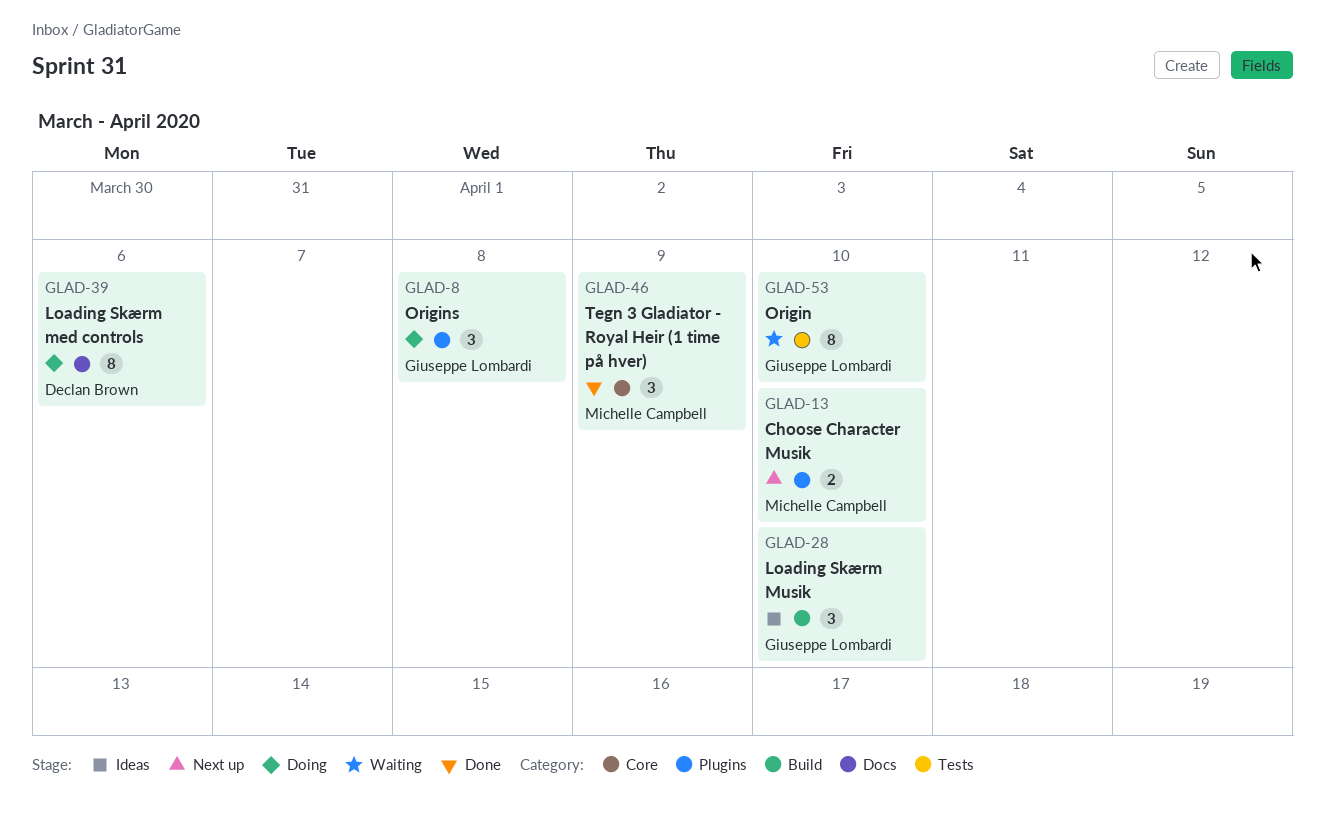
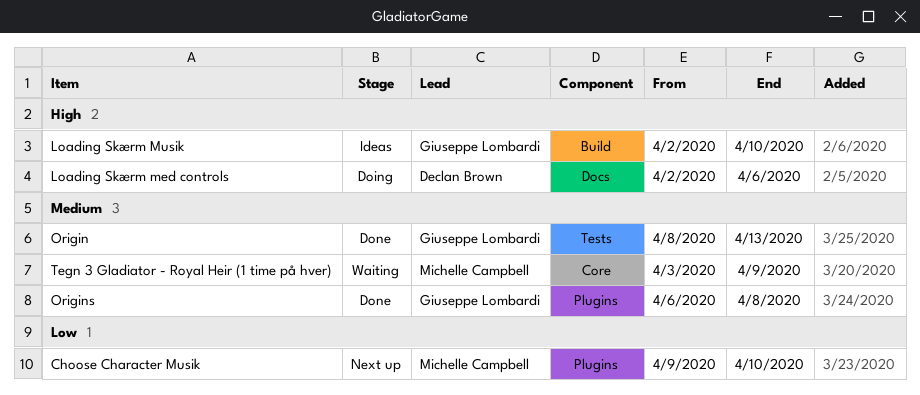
Origin, status: Waiting -> Done
Origin, due: Apr 10 -> Apr 13
Origins, status: Doing -> Done
Tegn 3 Gladiator - Royal Heir (1 time på hver), status: Done -> Waiting

